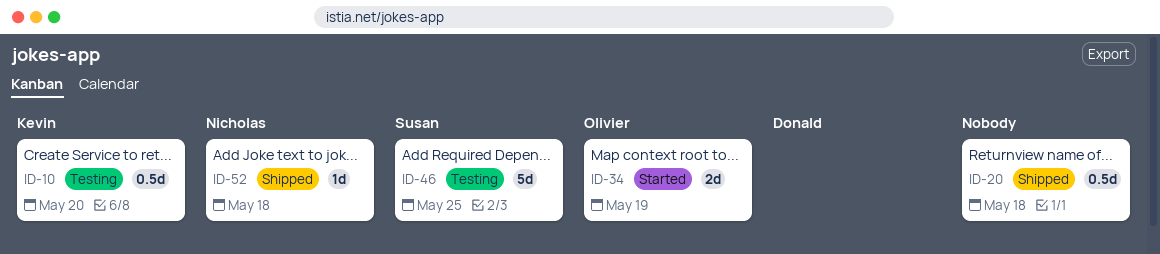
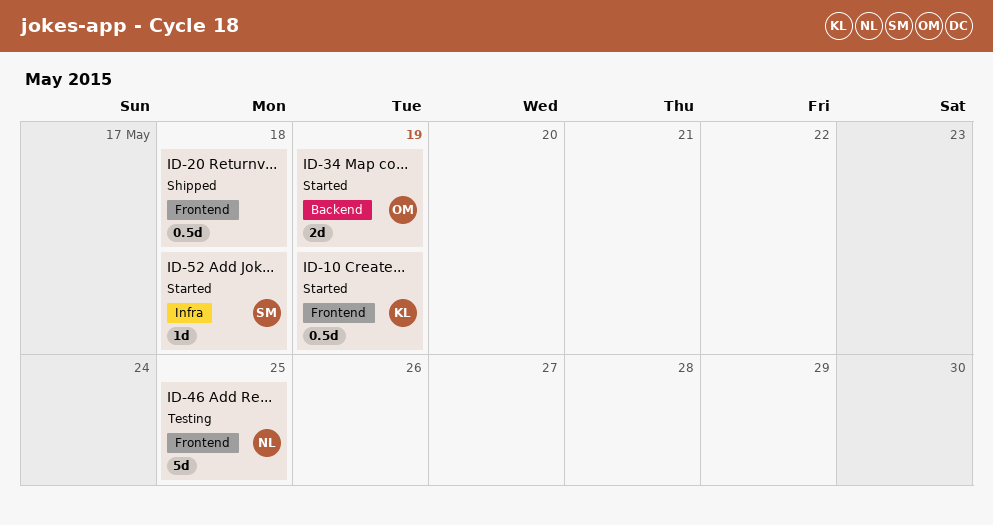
ID-10, status: Testing -> Started
ID-10, due: May 20 -> May 19
ID-46, owner: Susan -> Nicholas
ID-52, status: Shipped -> Started
ID-52, owner: Nicholas -> Susan

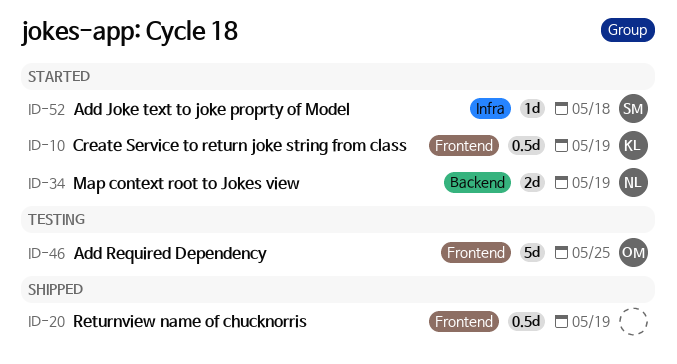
ID-20, due: May 18 -> May 19
ID-34, owner: OM -> NL
ID-46, owner: NL -> OM

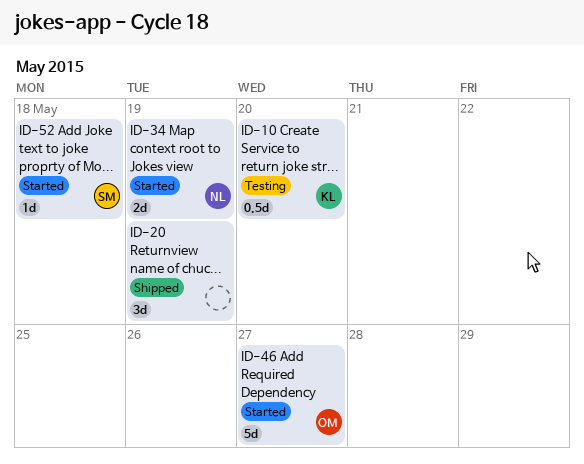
ID-10, status: Started -> Testing
ID-10, due: May 19 -> May 20
ID-20, estimate: 0.5d -> 3d
ID-46, status: Testing -> Started
ID-46, due: May 25 -> May 27

